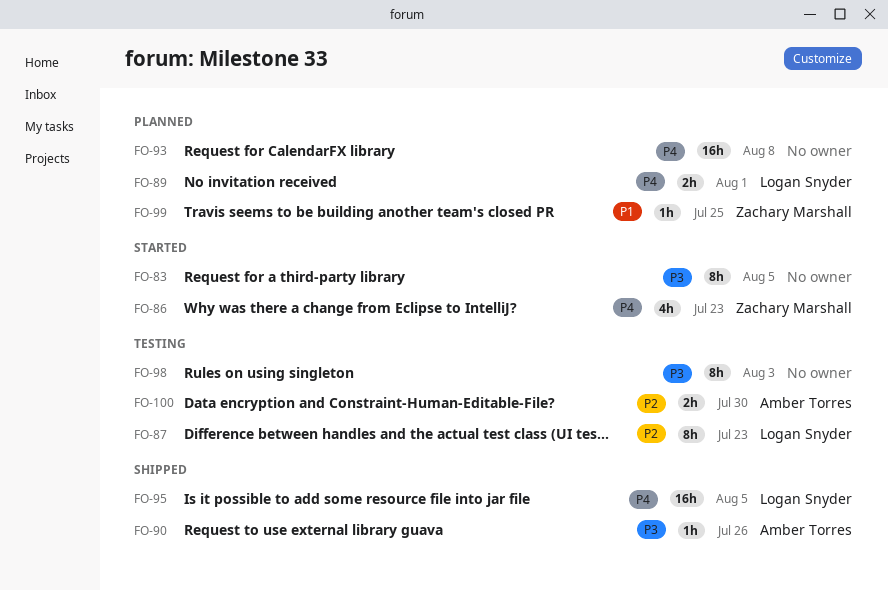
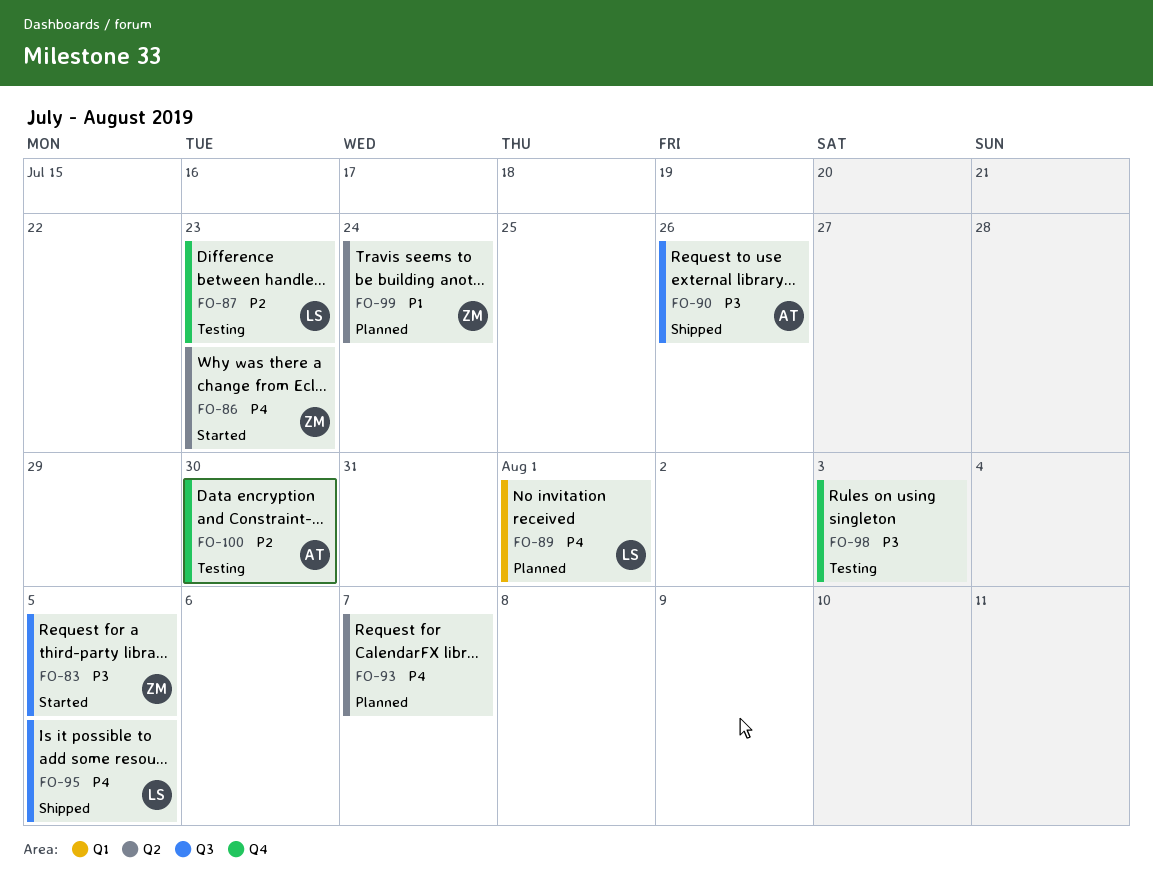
FO-83, owner: none -> Zachary Marshall
FO-93, due: Aug 8 -> Aug 7
FO-99, due: Jul 25 -> Jul 24

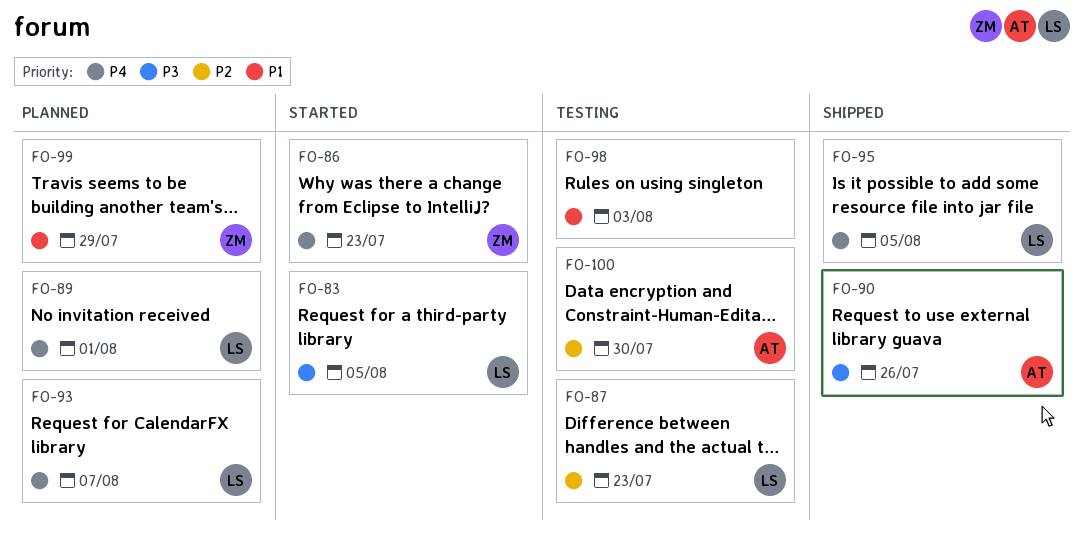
FO-83, owner: ZM -> LS
FO-93, owner: none -> LS
FO-98, priority: P3 -> P1
FO-99, due: Jul 24 -> Jul 29

